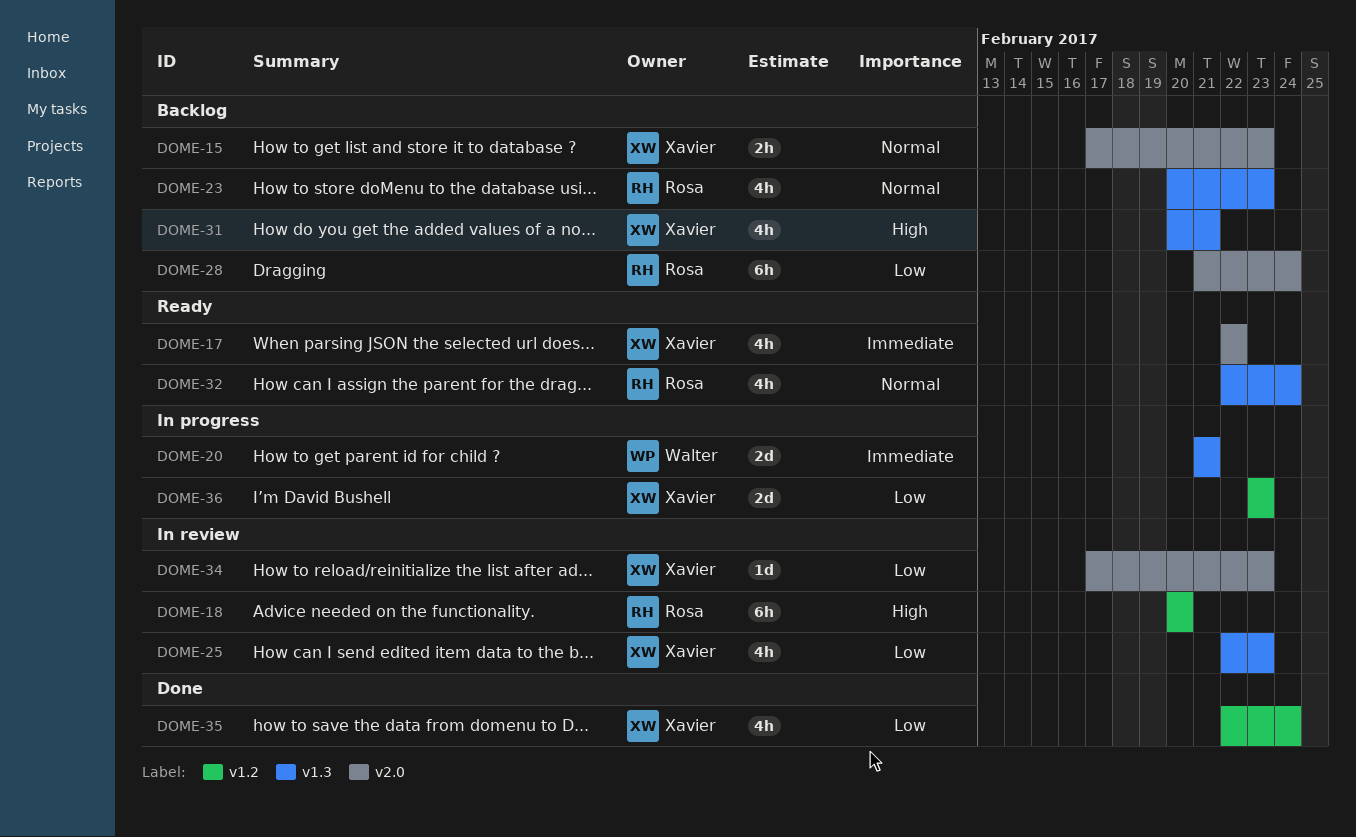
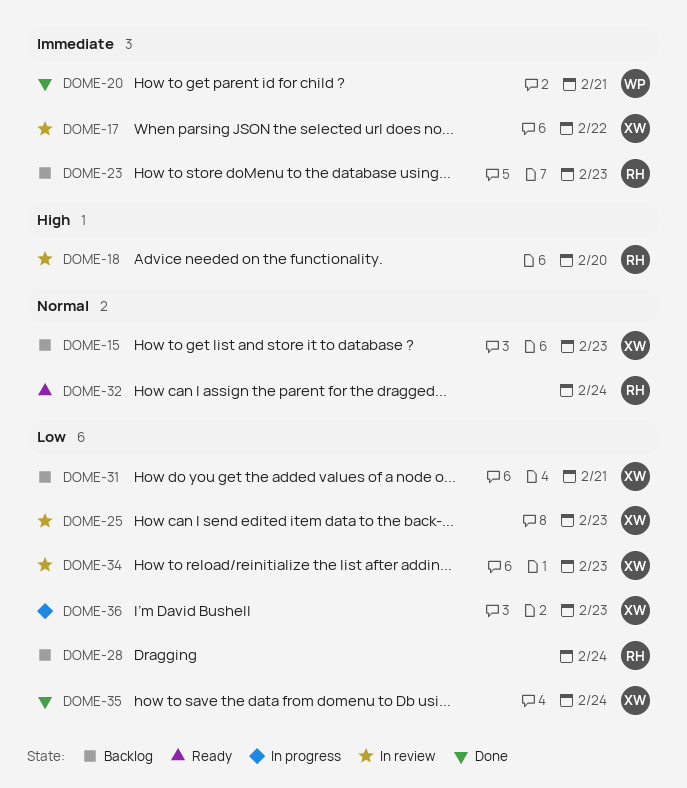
DOME-17, status: Ready -> In review
DOME-20, status: In progress -> Done
DOME-23, priority: Normal -> Immediate
DOME-31, priority: High -> Low

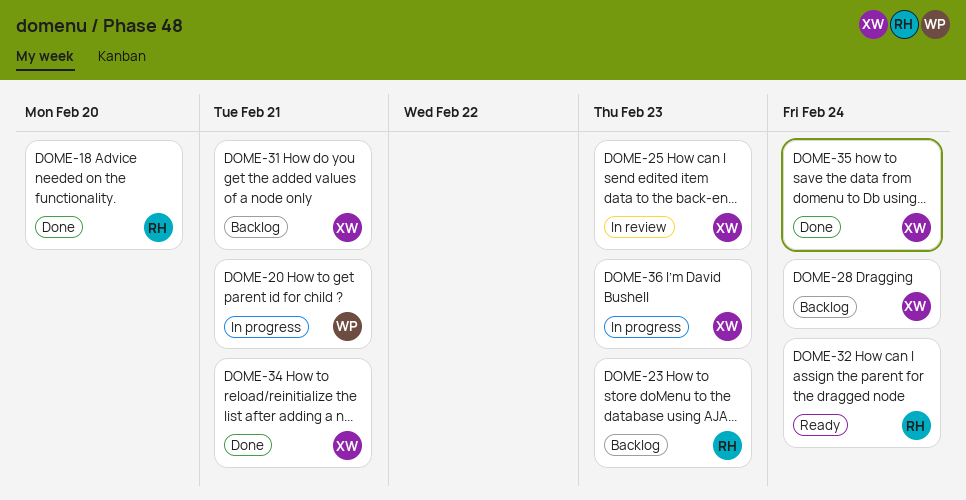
DOME-15: present -> none
DOME-17: present -> none
DOME-18, status: In review -> Done
DOME-20, status: Done -> In progress
DOME-28, owner: RH -> XW
DOME-34, status: In review -> Done
DOME-34, due: Feb 23 -> Feb 21

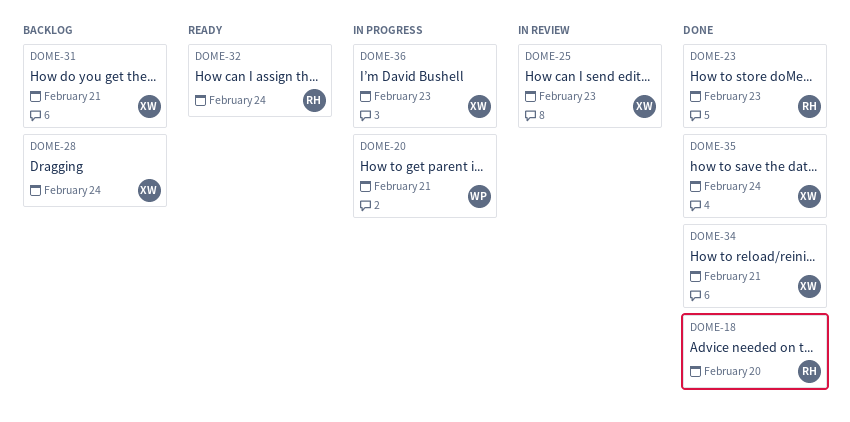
DOME-23, status: Backlog -> Done

